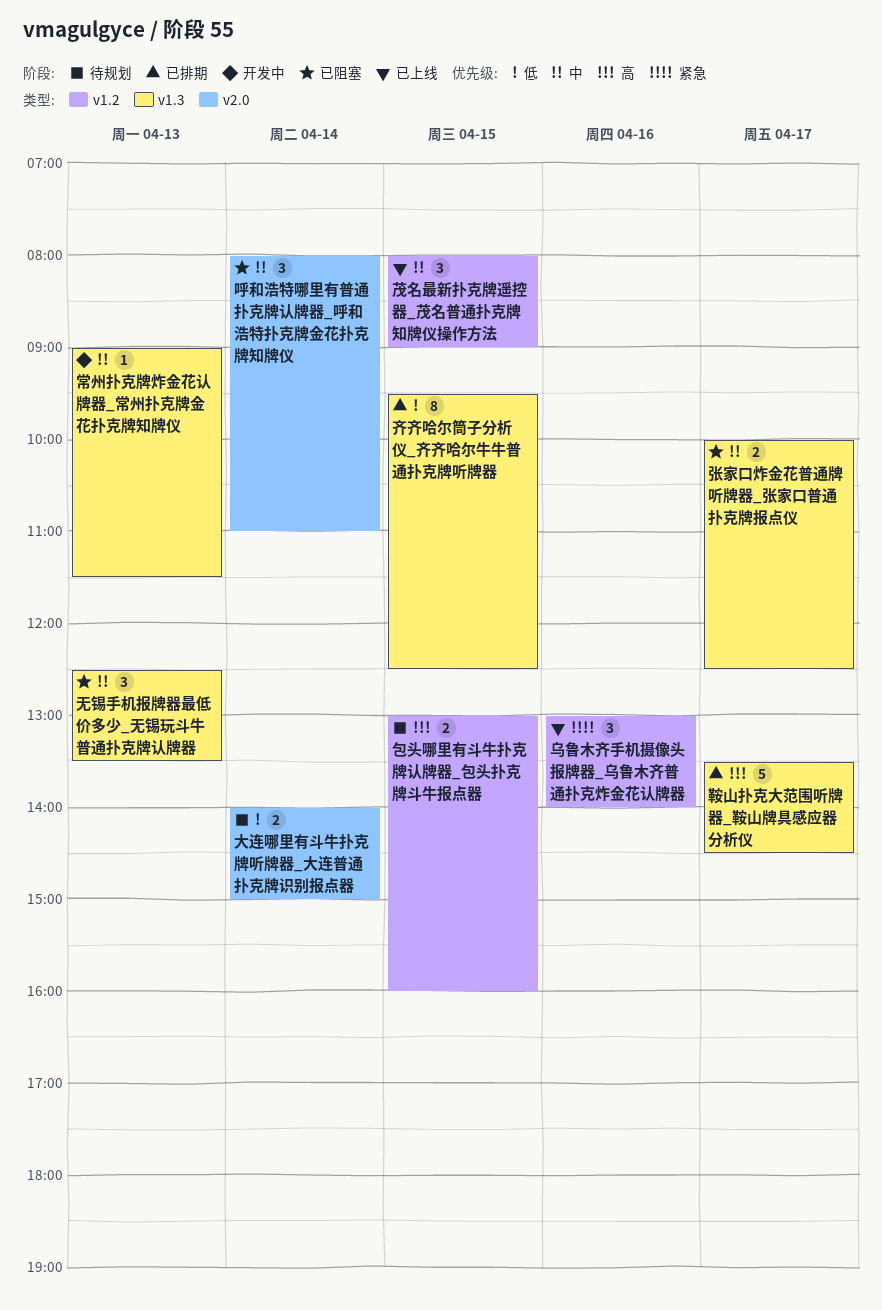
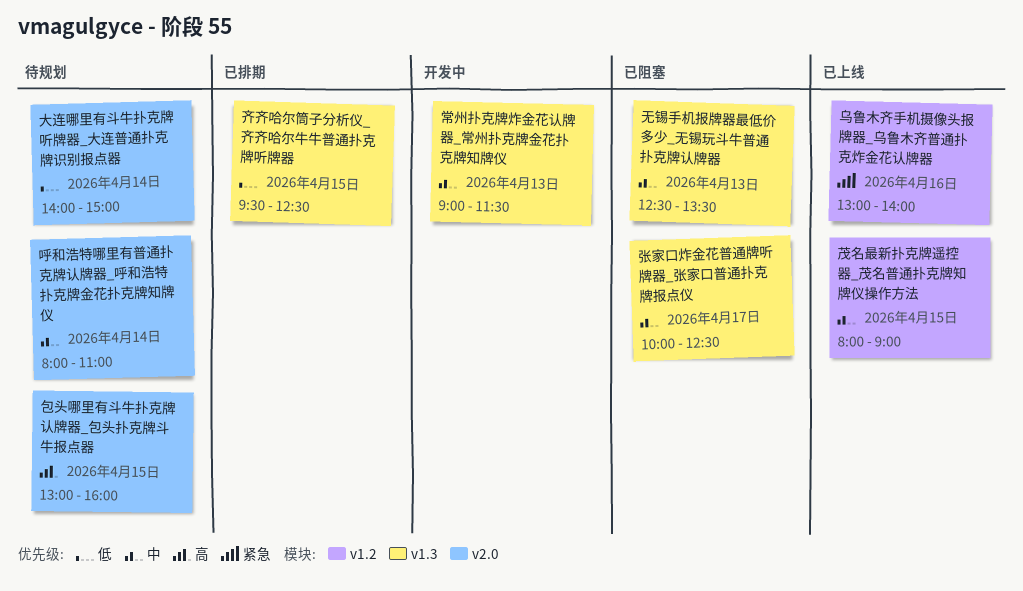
包头哪里有斗牛扑克牌认牌器_包头扑克牌斗牛报点器, label: v1.2 -> v2.0
呼和浩特哪里有普通扑克牌认牌器_呼和浩特扑克牌金花扑克牌知牌仪, status: 已阻塞 -> 待规划
鞍山扑克大范围听牌器_鞍山牌具感应器分析仪: present -> none

